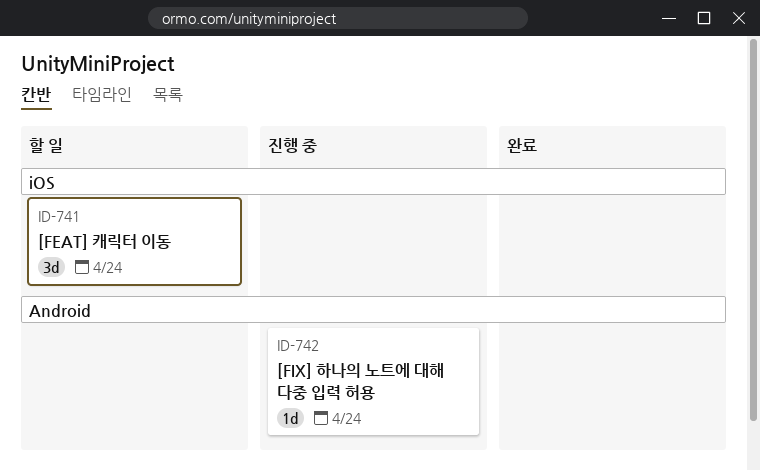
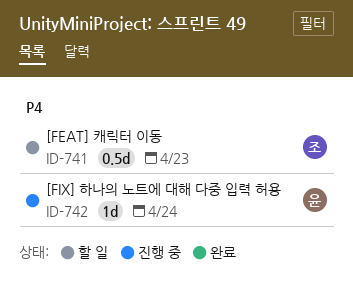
ID-741, estimate: 3d -> 0.5d
ID-741, due: Apr 24 -> Apr 23

